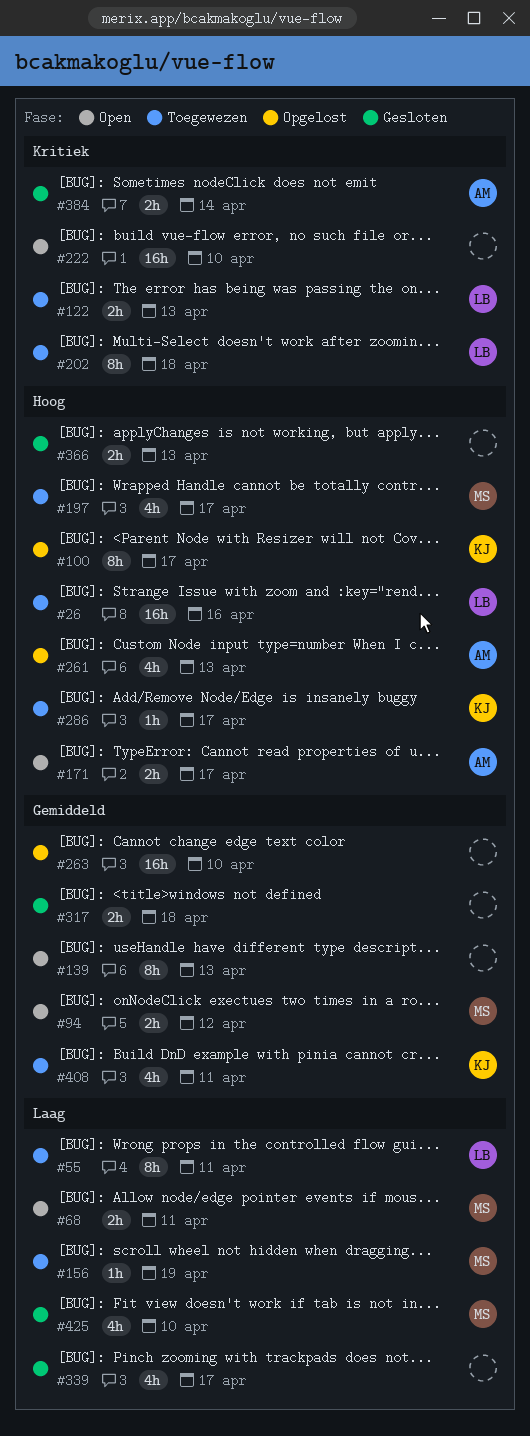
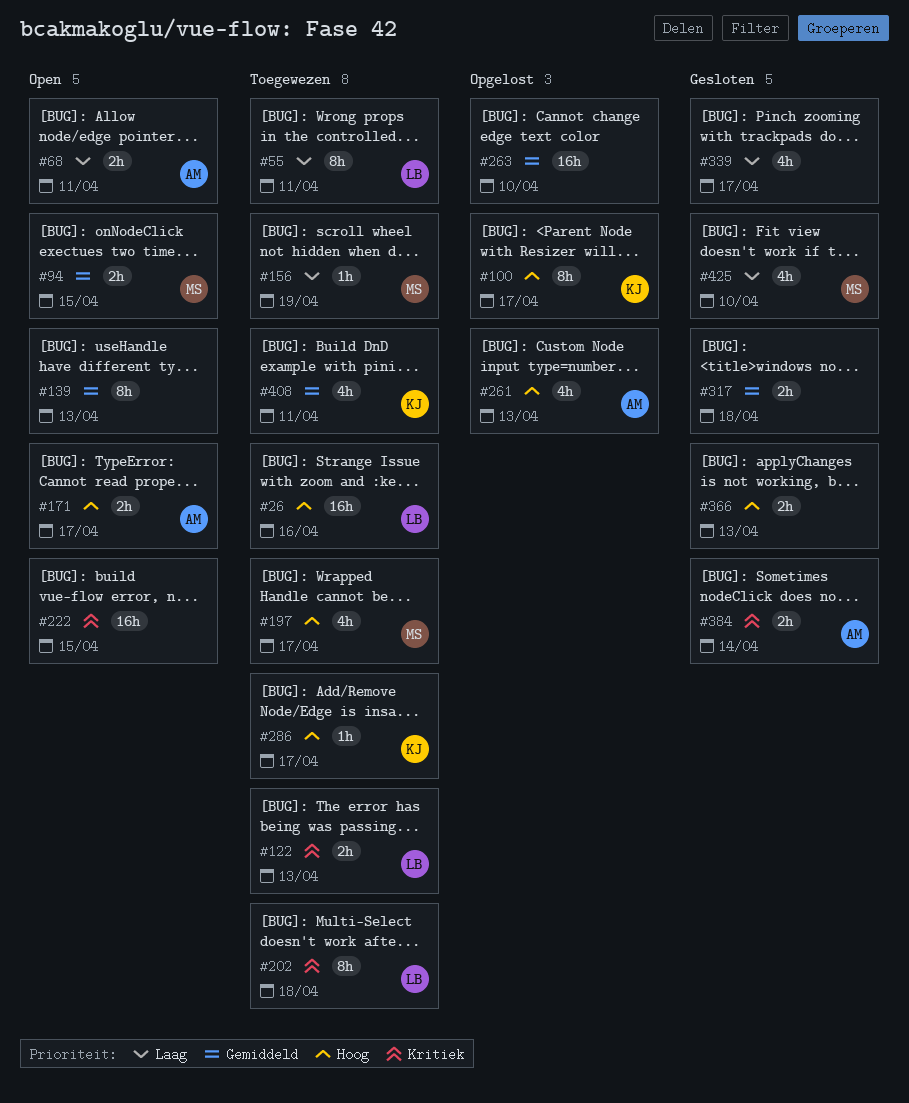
#68, owner: MS -> AM
#94, due: Apr 12 -> Apr 15
#222, due: Apr 10 -> Apr 15

